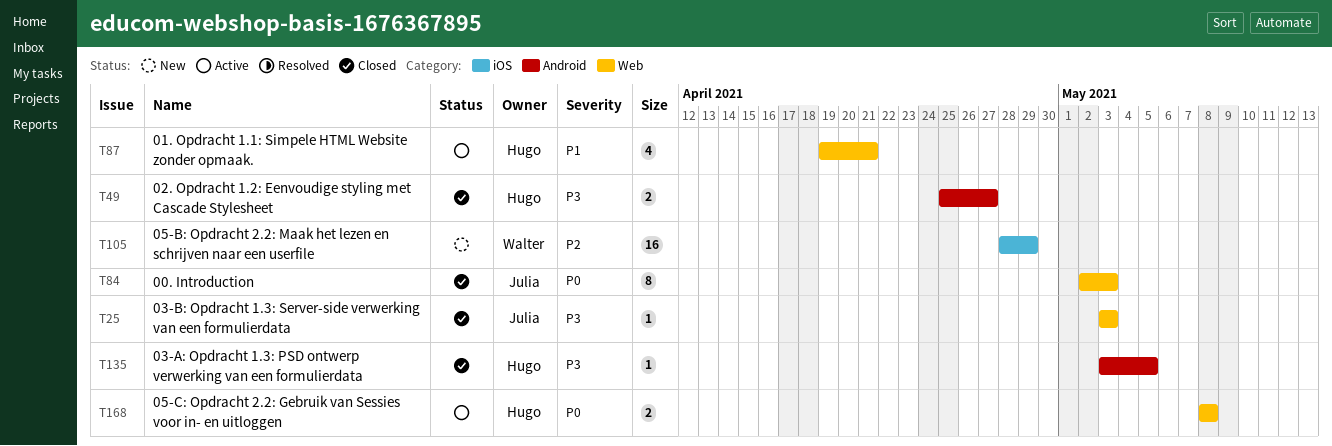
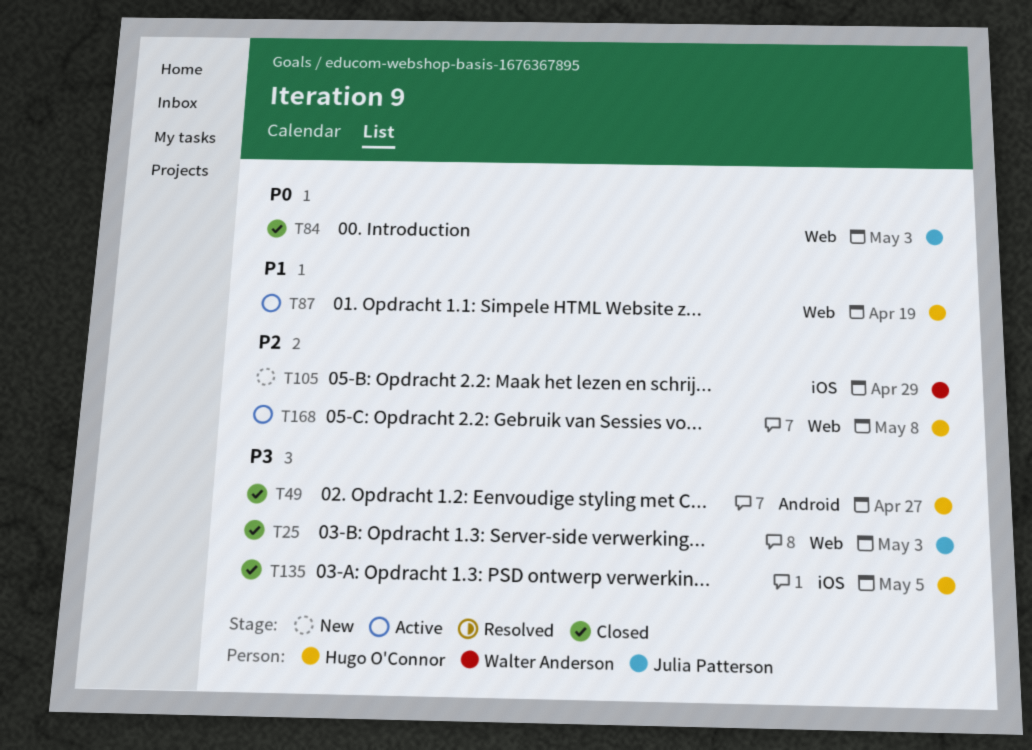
T87, due: Apr 21 -> Apr 19
T135, label: Android -> iOS
T168, priority: P0 -> P2

